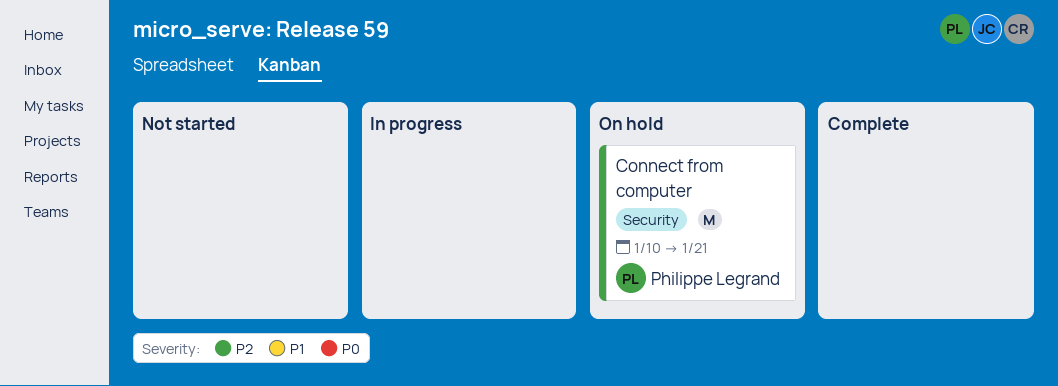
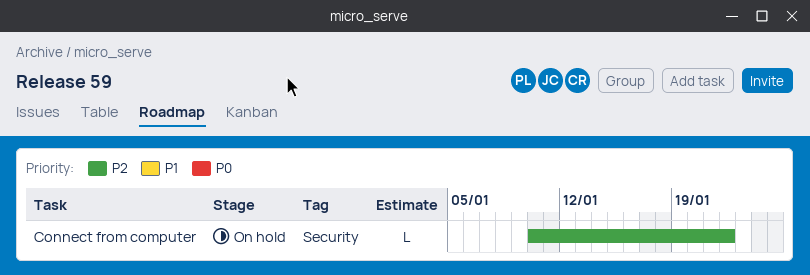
Connect from computer, estimate: M -> L
Connect from computer, due: Jan 21 -> Jan 22

